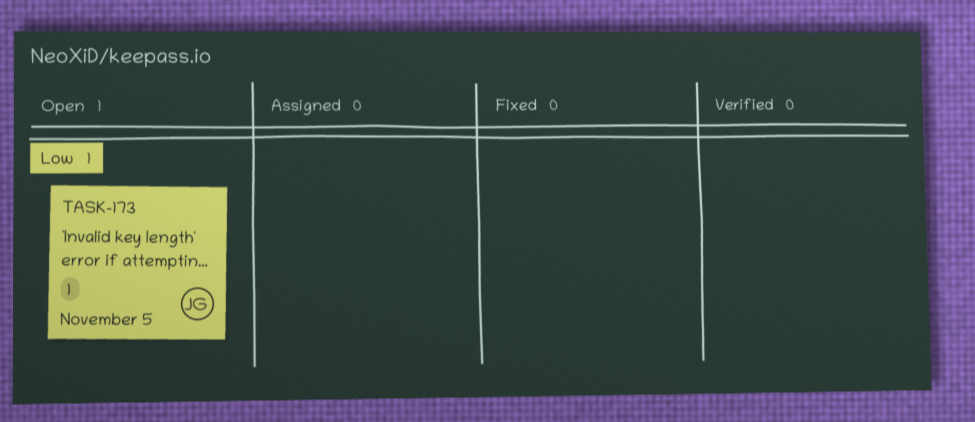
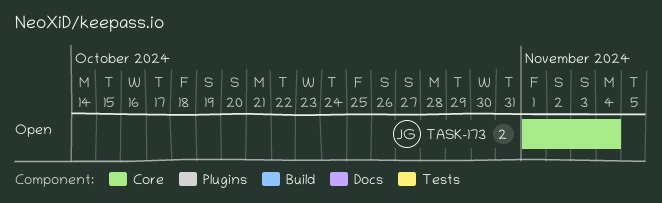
TASK-173, estimate: 1 -> 2
TASK-173, due: Nov 5 -> Nov 4

